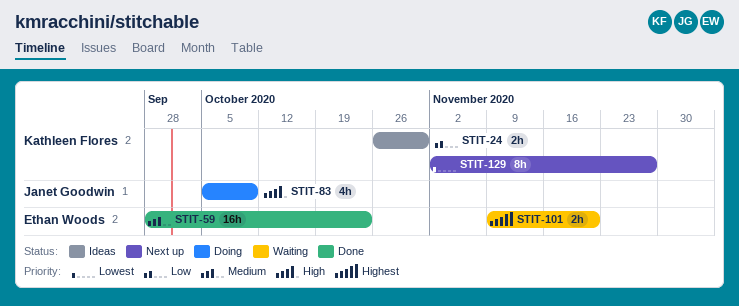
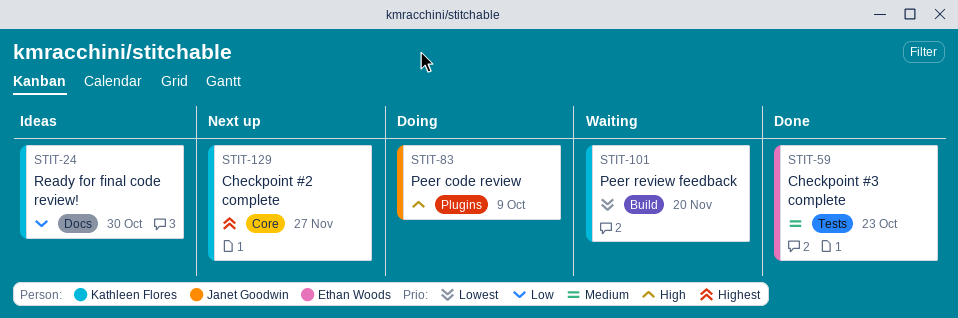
STIT-101, owner: Ethan Woods -> Kathleen Flores
STIT-101, priority: Highest -> Lowest
STIT-129, priority: Lowest -> Highest

